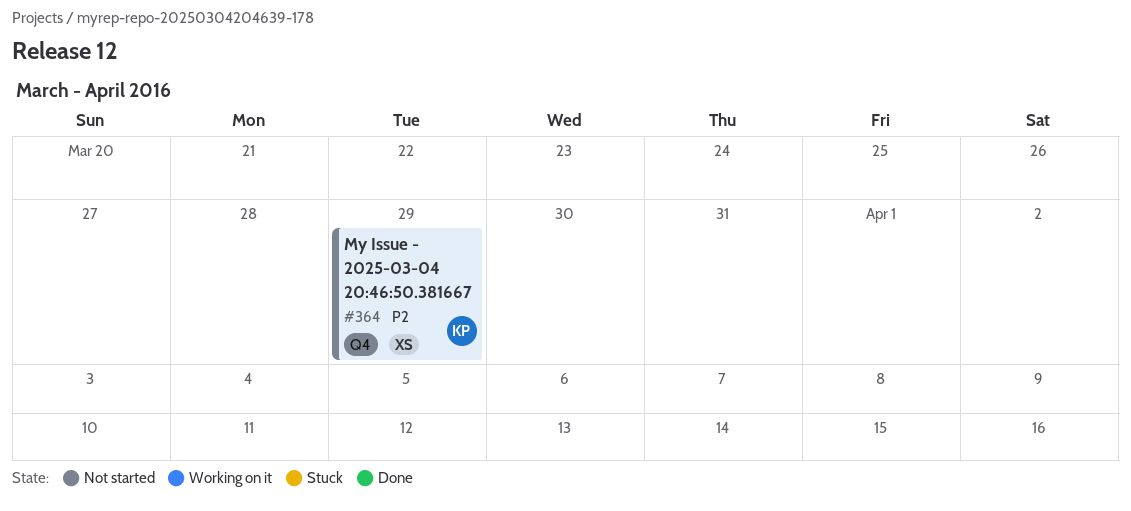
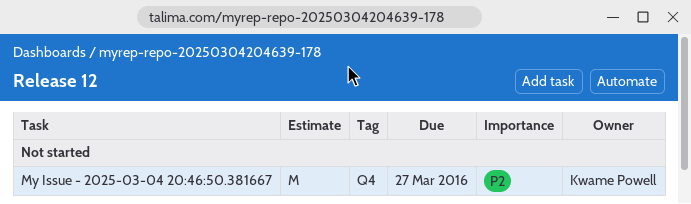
My Issue - 2025-03-04 20:46:50.381667, estimate: XS -> M
My Issue - 2025-03-04 20:46:50.381667, due: Mar 29 -> Mar 27

